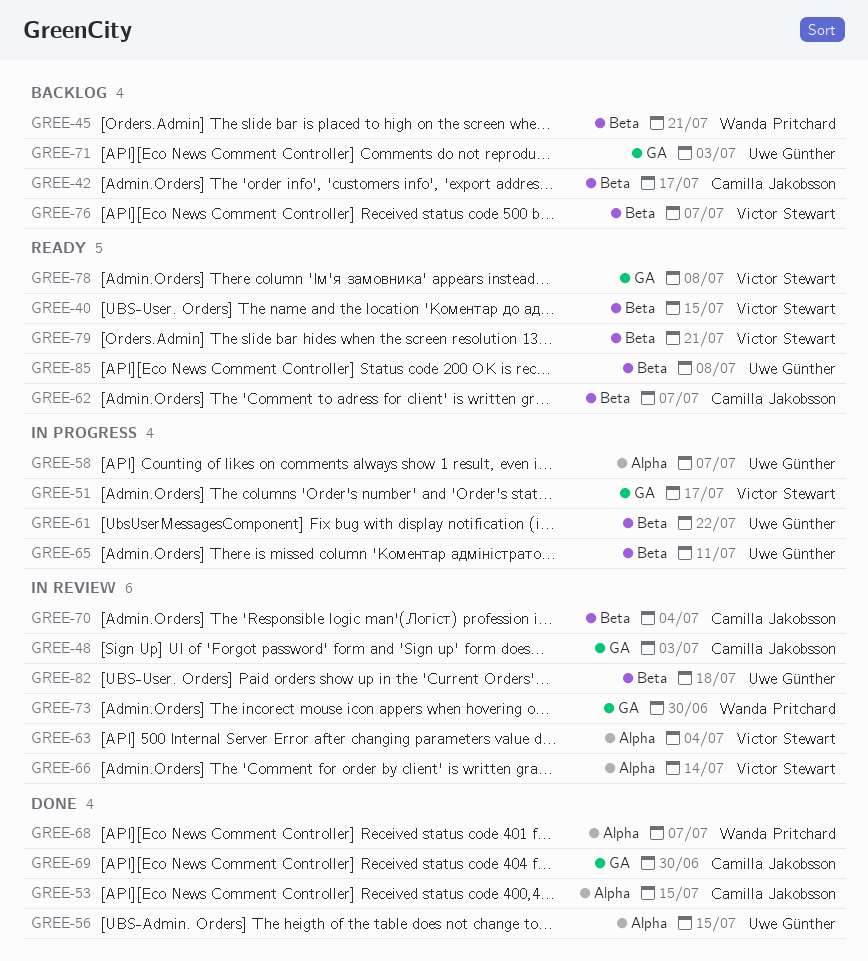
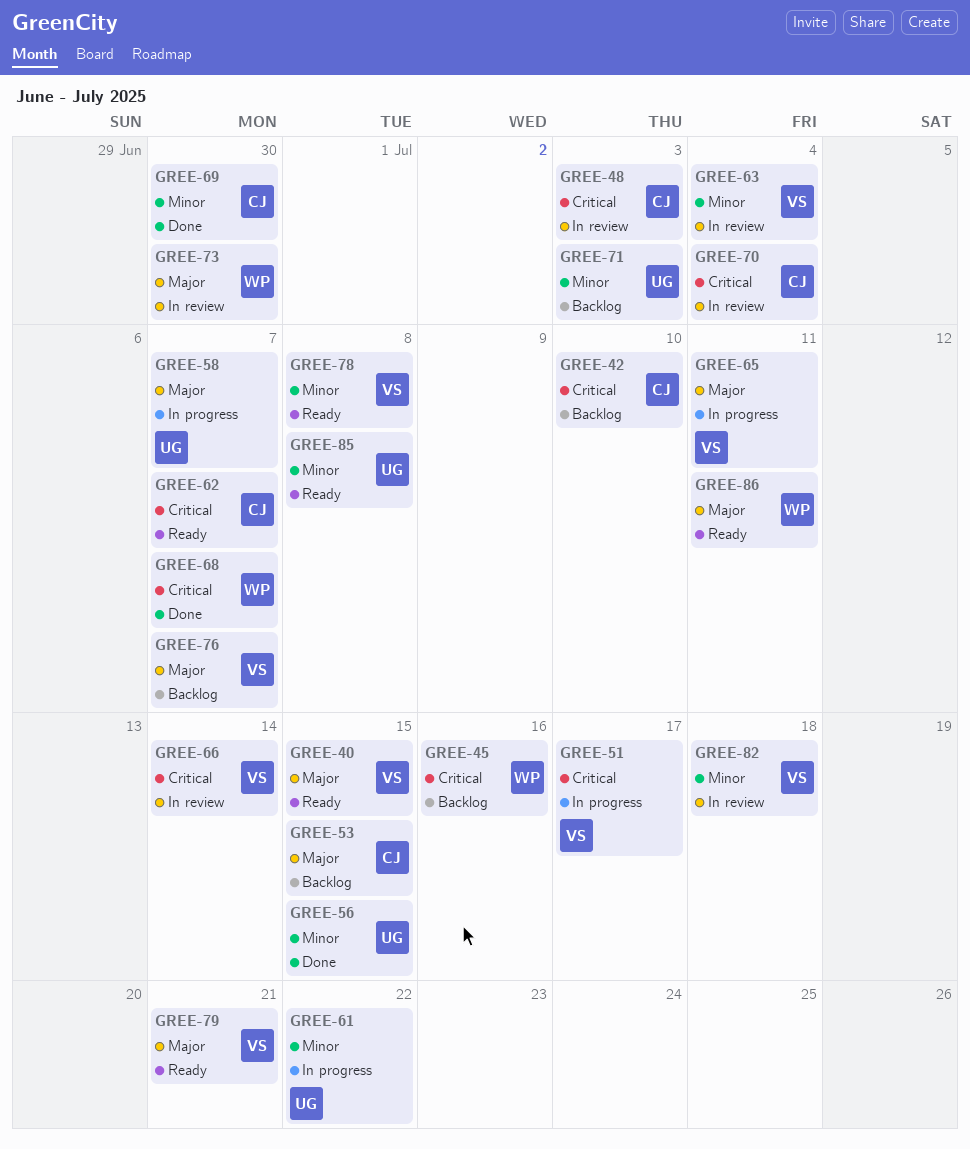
GREE-42, due: Jul 17 -> Jul 10
GREE-45, due: Jul 21 -> Jul 16
GREE-53, status: Done -> Backlog
GREE-65, owner: Uwe Günther -> Victor Stewart
GREE-82, owner: Uwe Günther -> Victor Stewart
GREE-86: none -> present

